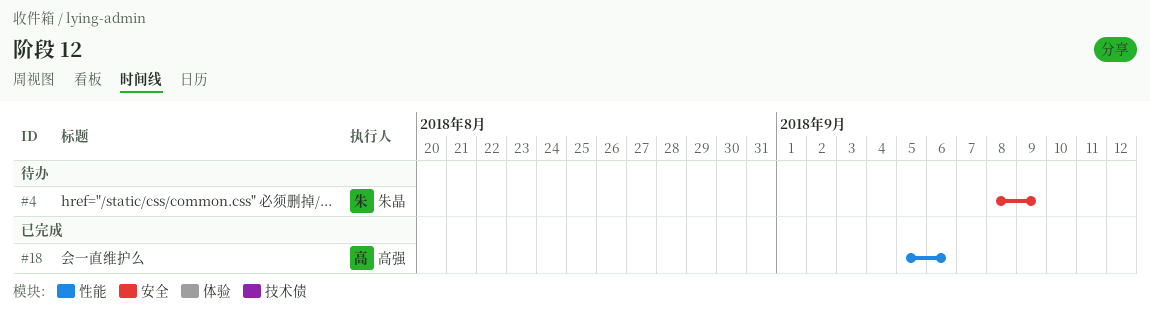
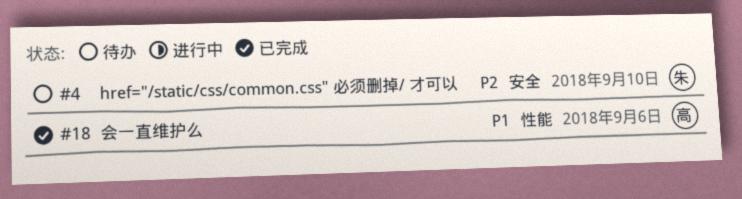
#4, due: Sep 9 -> Sep 10

